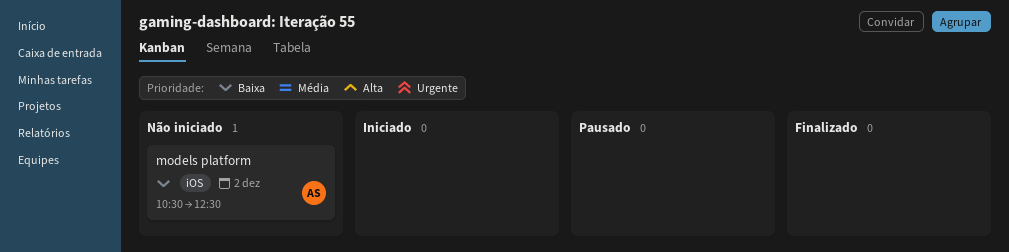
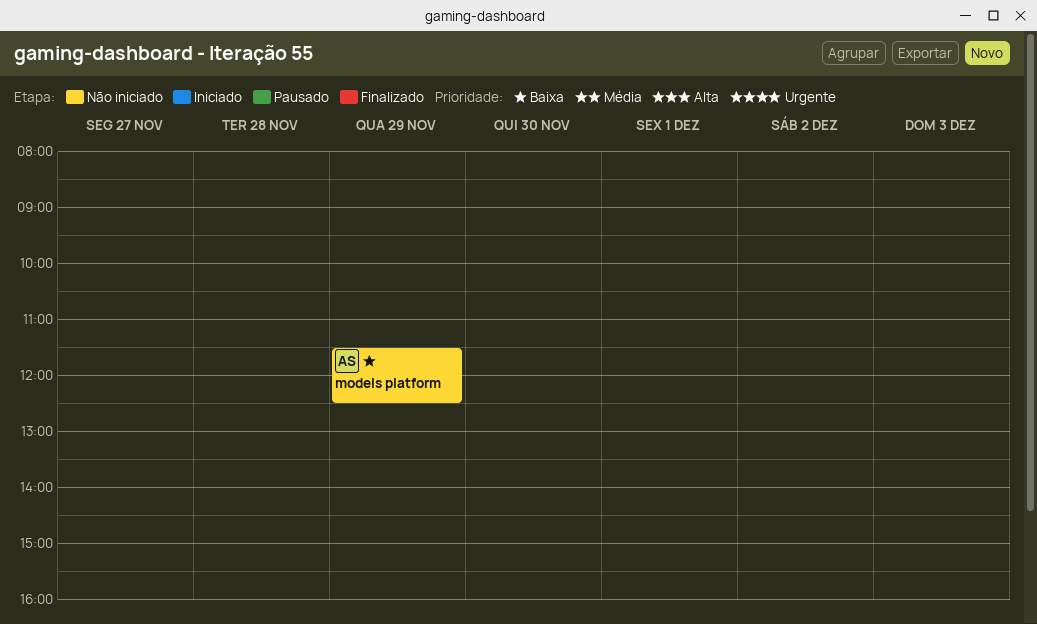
models platform, day: Dec 2 -> Nov 29
models platform, begins: 10:30 -> 11:30

